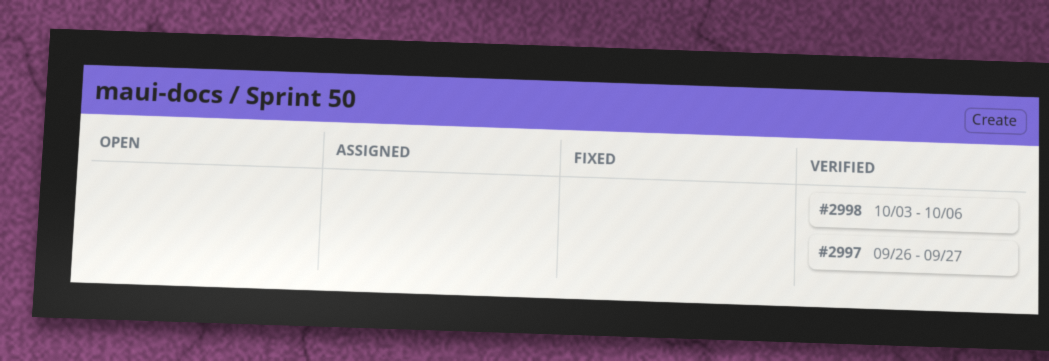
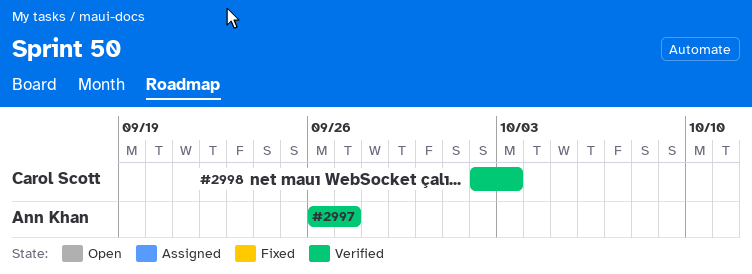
#2998, start: Oct 3 -> Oct 2
#2998, due: Oct 6 -> Oct 3

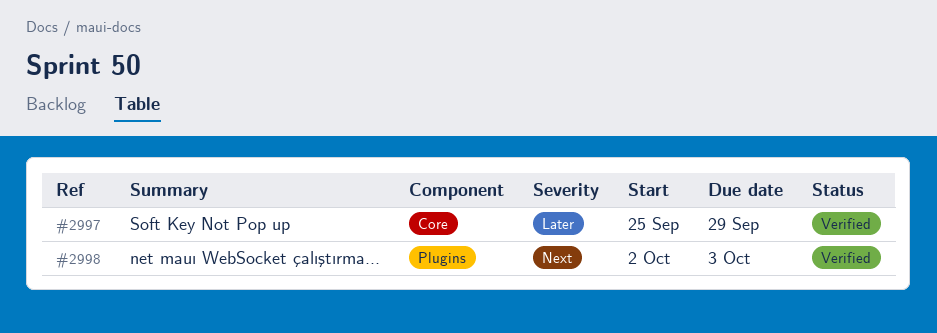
#2997, start: Sep 26 -> Sep 25
#2997, due: Sep 27 -> Sep 29

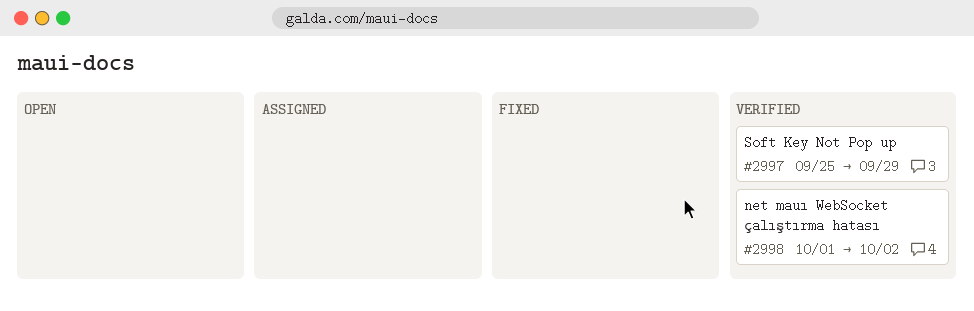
#2998, start: Oct 2 -> Oct 1
#2998, due: Oct 3 -> Oct 2

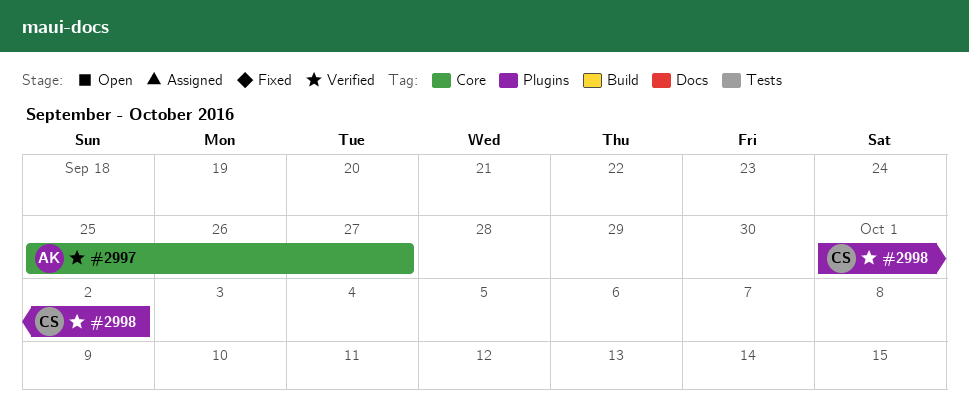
#2997, due: Sep 29 -> Sep 27

